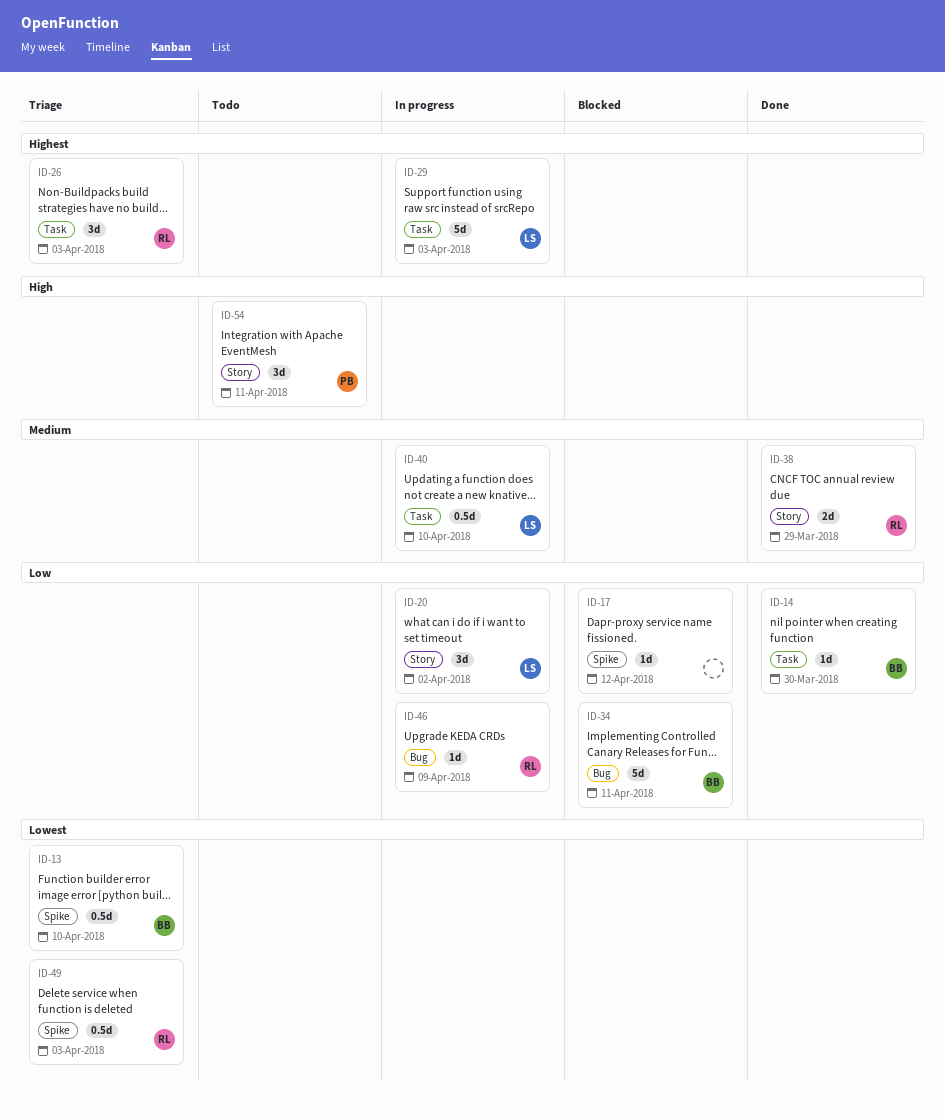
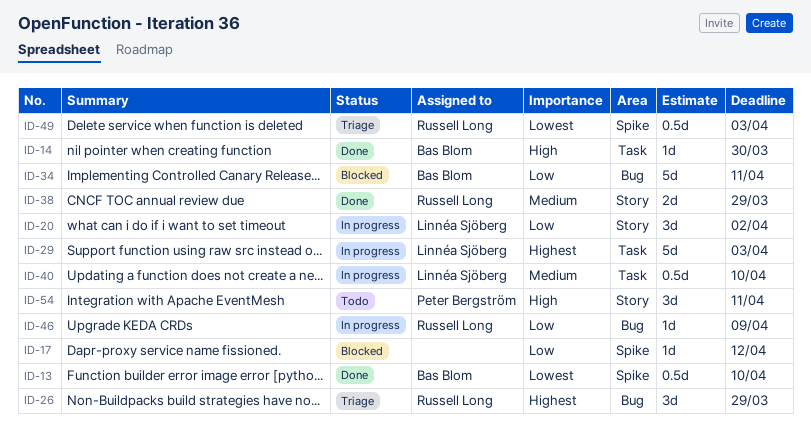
ID-13, status: Triage -> Done
ID-14, priority: Low -> High
ID-26, label: Task -> Bug
ID-26, due: Apr 3 -> Mar 29

